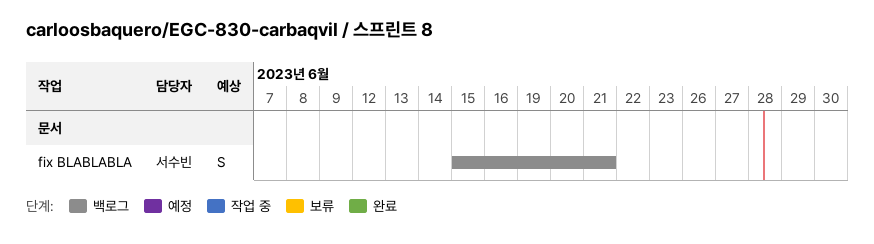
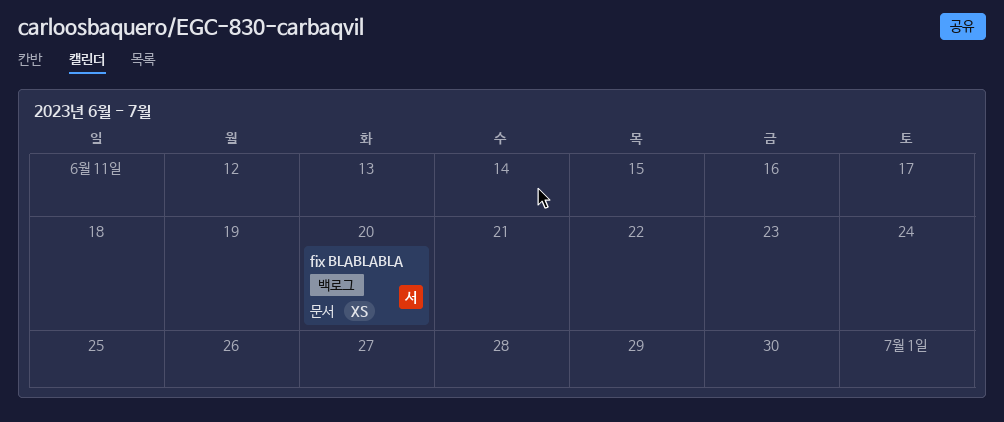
fix BLABLABLA, estimate: S -> XS
fix BLABLABLA, due: Jun 21 -> Jun 20

